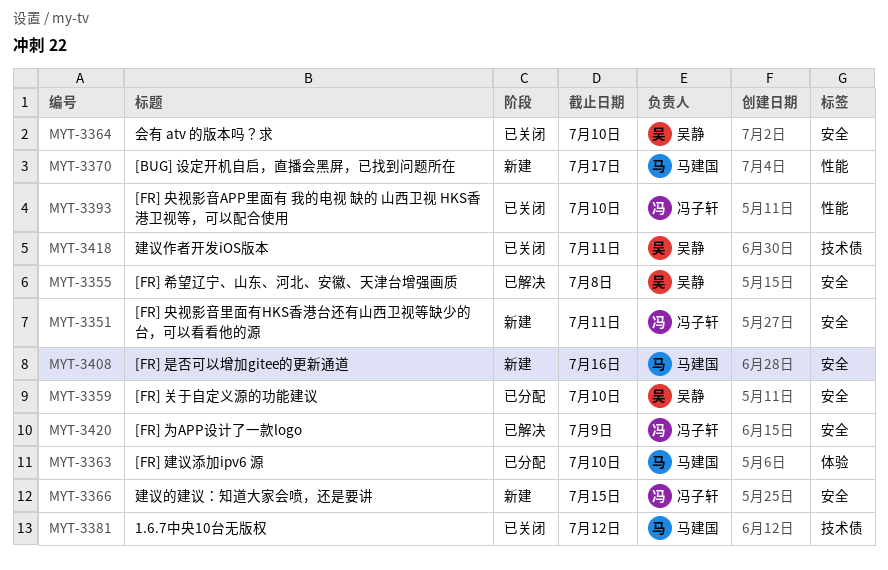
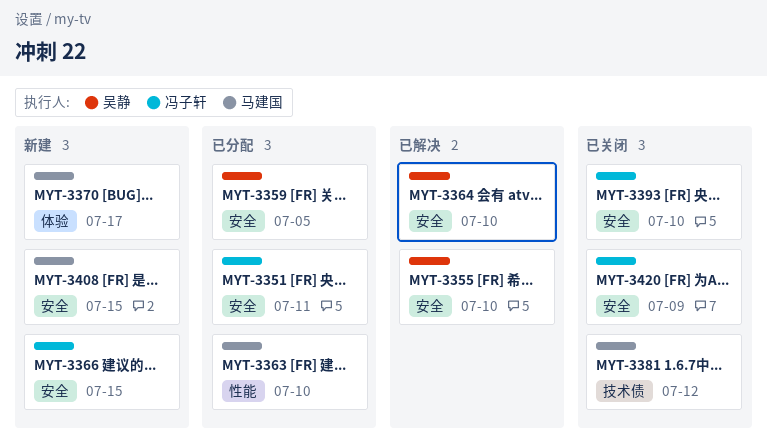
MYT-3351, status: 新建 -> 已分配
MYT-3355, due: Jul 8 -> Jul 10
MYT-3359, due: Jul 10 -> Jul 5
MYT-3363, label: 体验 -> 性能
MYT-3364, status: 已关闭 -> 已解决
MYT-3370, label: 性能 -> 体验
MYT-3393, label: 性能 -> 安全
MYT-3408, due: Jul 16 -> Jul 15
MYT-3418: present -> none
MYT-3420, status: 已解决 -> 已关闭

